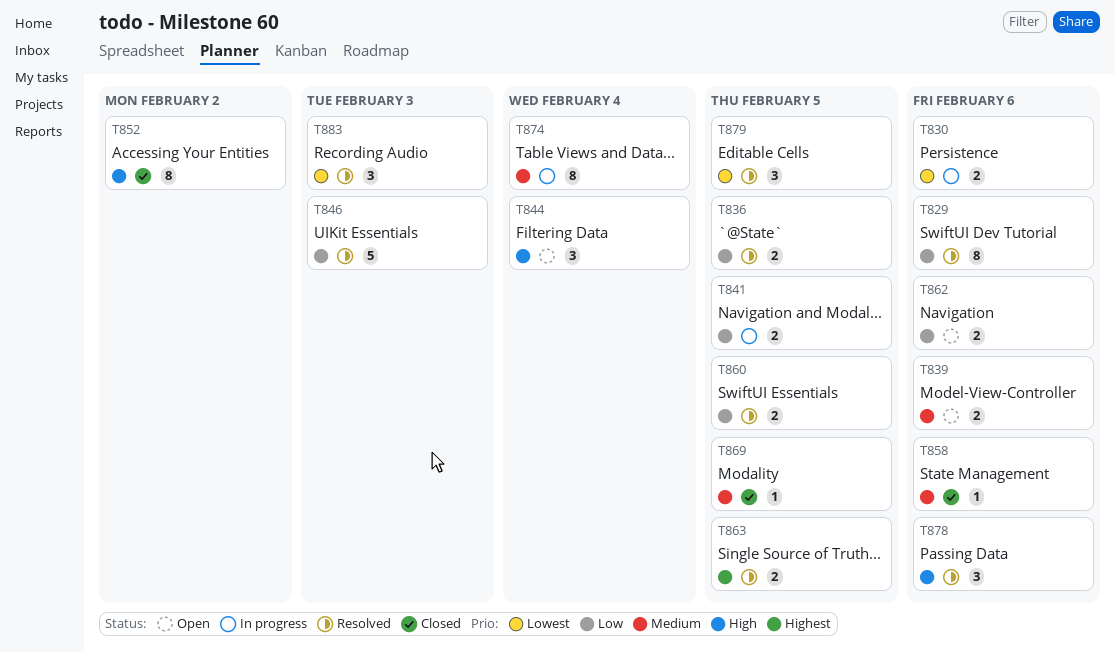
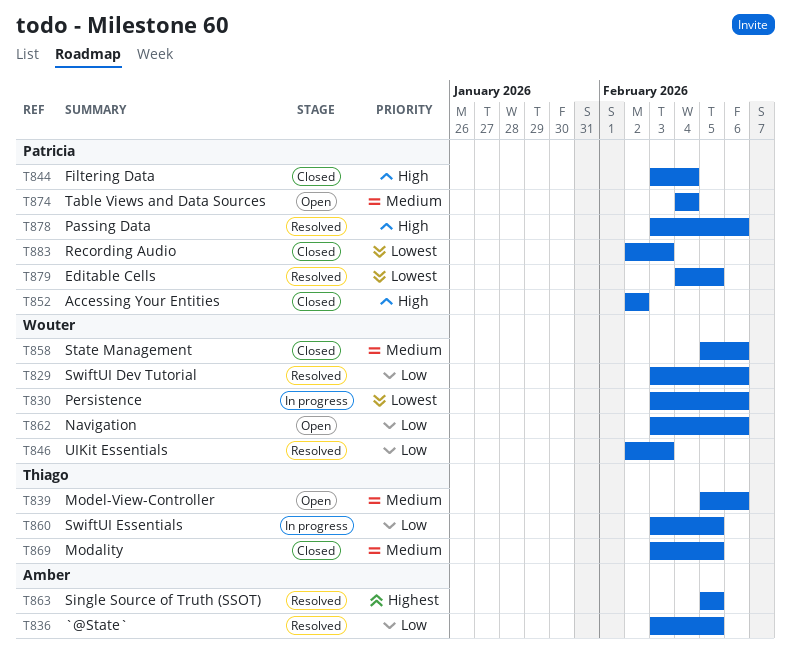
T841: present -> none
T844, status: Open -> Closed
T860, status: Resolved -> In progress
T874, status: In progress -> Open
T883, status: Resolved -> Closed

